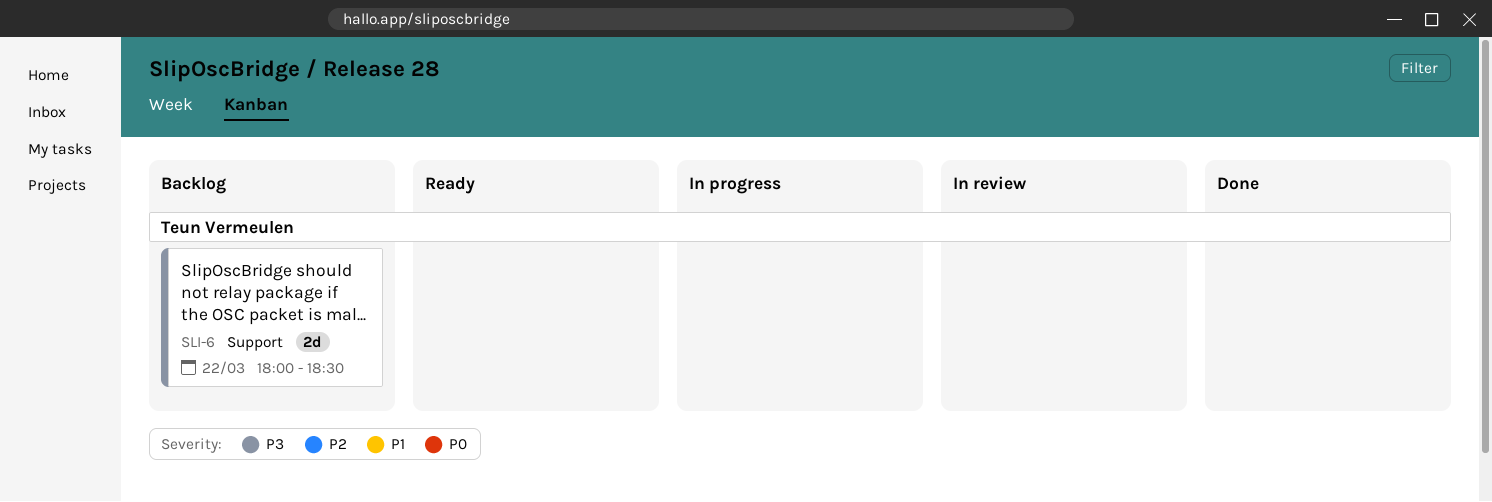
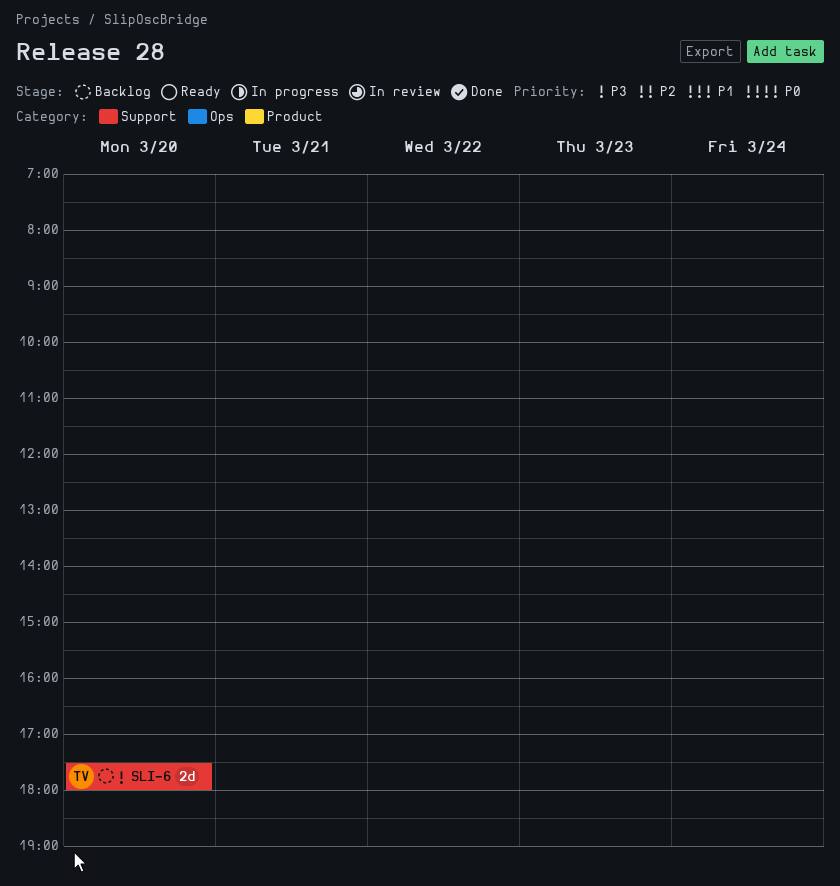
SLI-6, day: Mar 22 -> Mar 20
SLI-6, begins: 18:00 -> 17:30
SLI-6, ends: 18:30 -> 18:00

